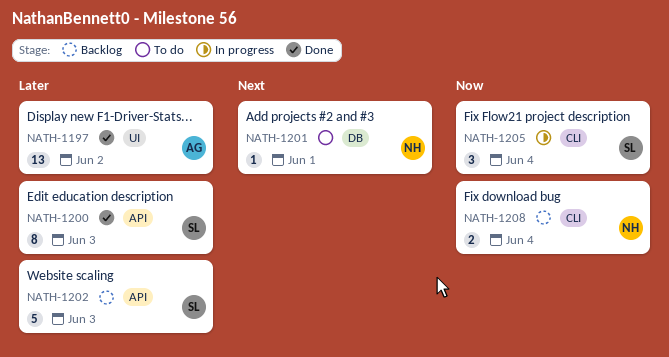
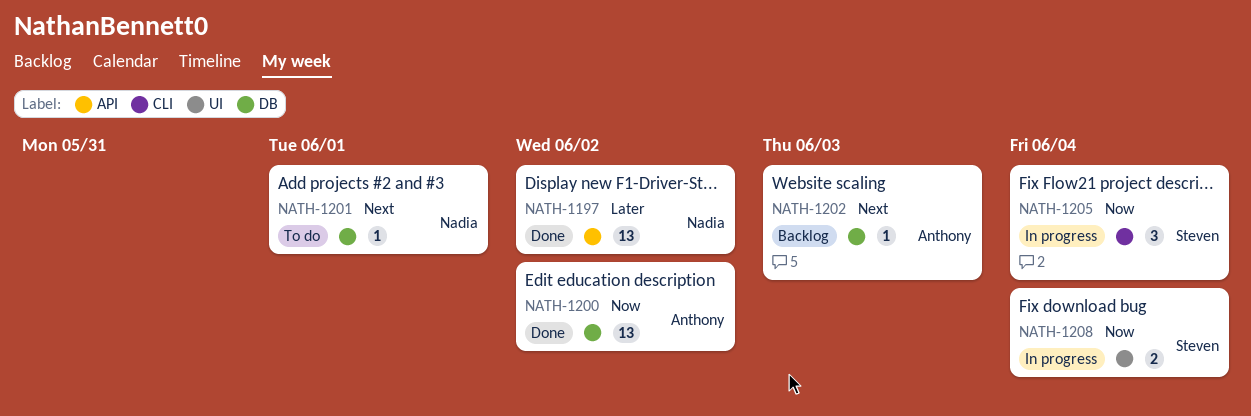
NATH-1197, owner: Anthony -> Nadia
NATH-1197, label: UI -> API
NATH-1200, owner: Steven -> Anthony
NATH-1200, priority: Later -> Now
NATH-1200, label: API -> DB
NATH-1200, estimate: 8 -> 13
NATH-1200, due: Jun 3 -> Jun 2
NATH-1202, owner: Steven -> Anthony
NATH-1202, priority: Later -> Next
NATH-1202, label: API -> DB
NATH-1202, estimate: 5 -> 1
NATH-1208, status: Backlog -> In progress
NATH-1208, owner: Nadia -> Steven
NATH-1208, label: CLI -> UI

